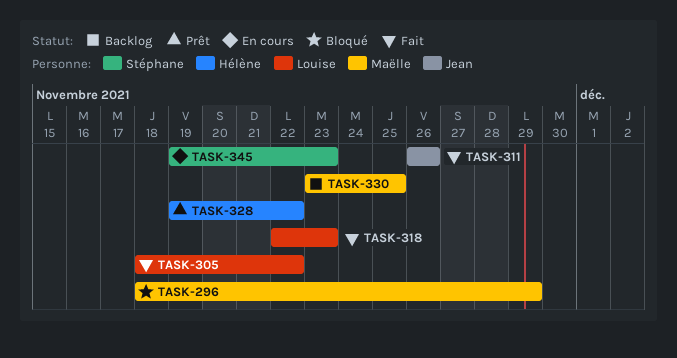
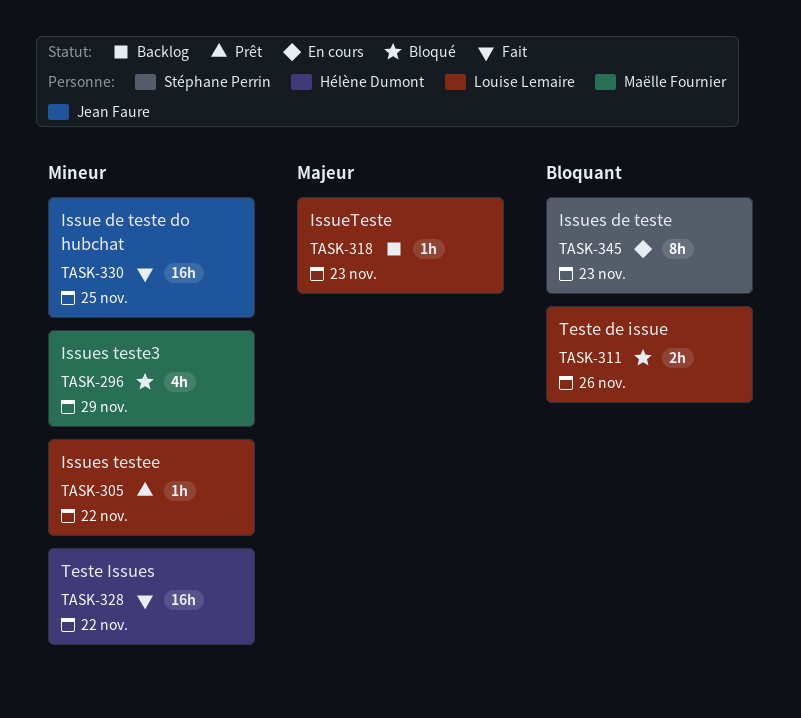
TASK-305, status: Fait -> Prêt
TASK-311, status: Fait -> Bloqué
TASK-311, owner: Jean Faure -> Louise Lemaire
TASK-318, status: Fait -> Backlog
TASK-328, status: Prêt -> Fait
TASK-330, status: Backlog -> Fait
TASK-330, owner: Maëlle Fournier -> Jean Faure

